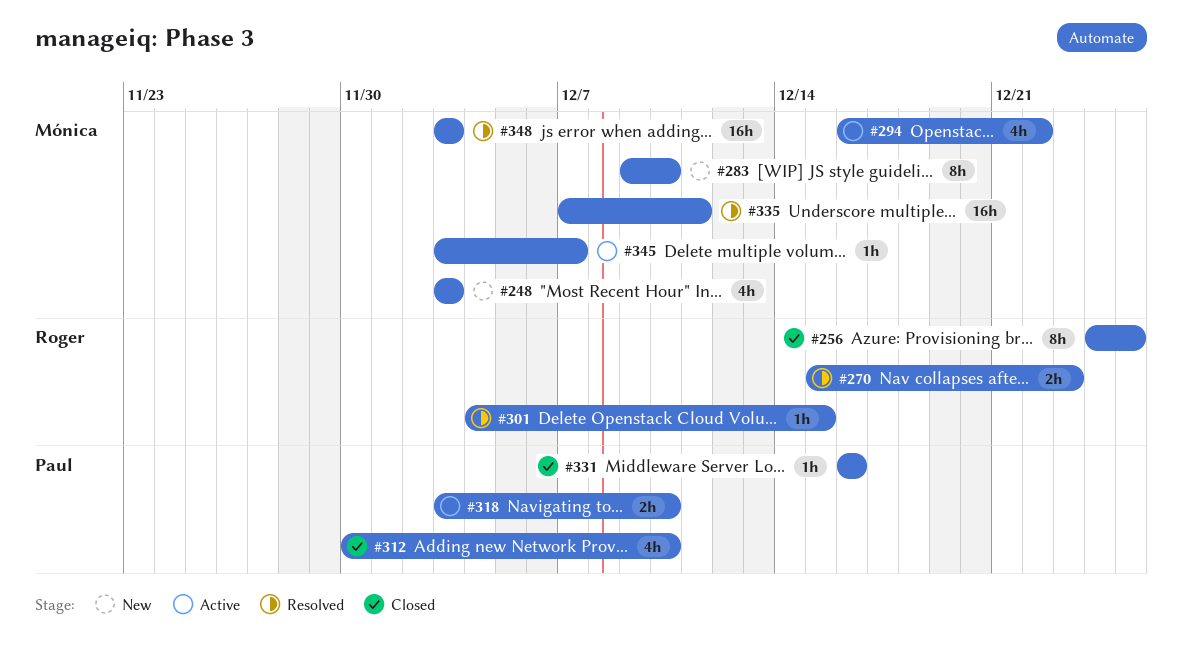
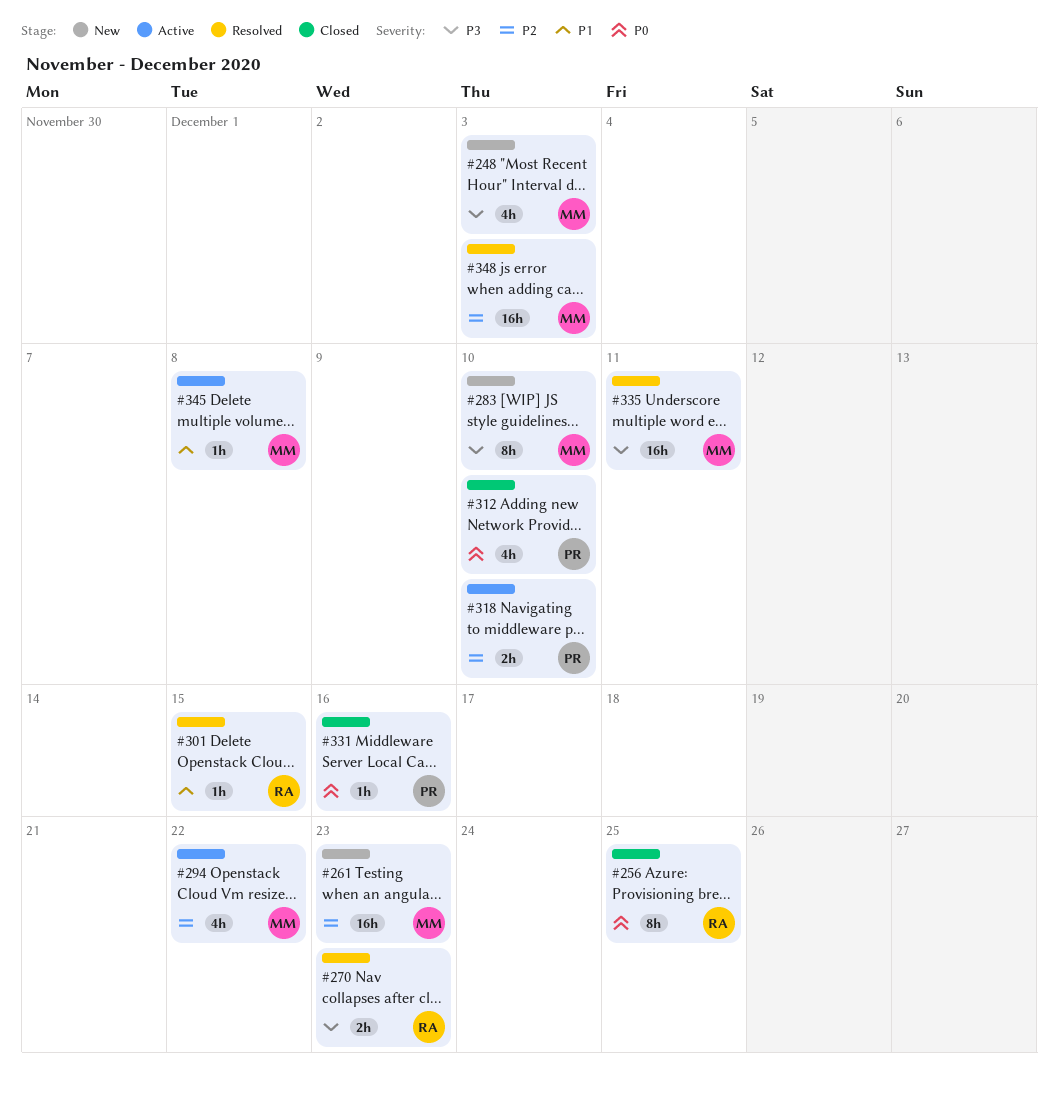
#261: none -> present
#345, due: Dec 7 -> Dec 8

